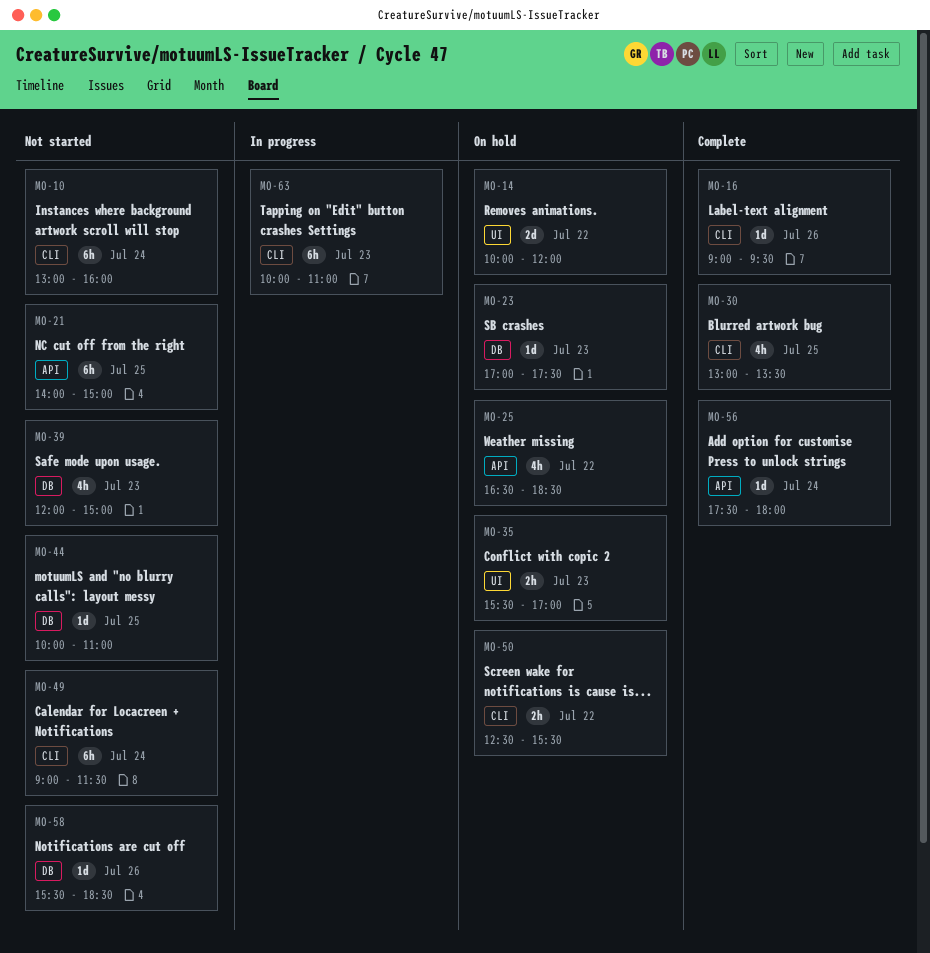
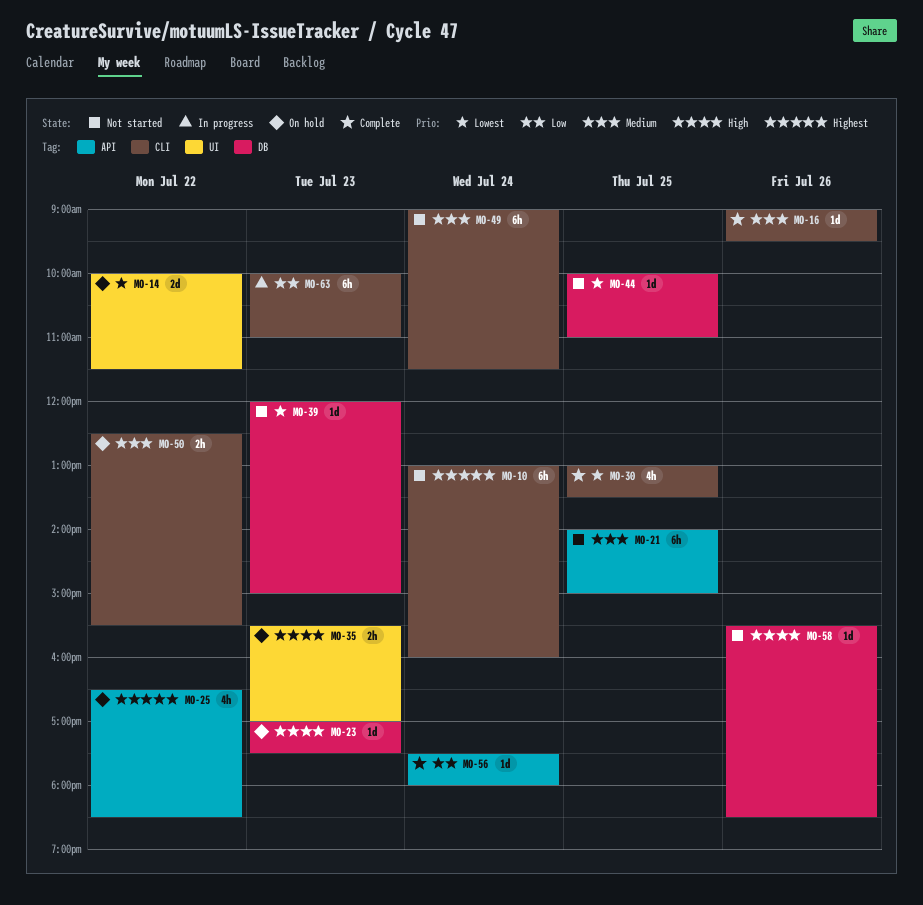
MO-14, ends: 12:00 -> 11:30
MO-39, estimate: 4h -> 1d

